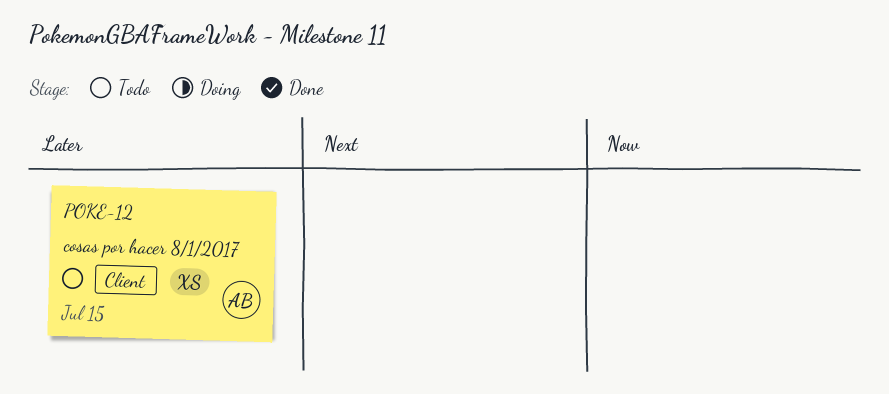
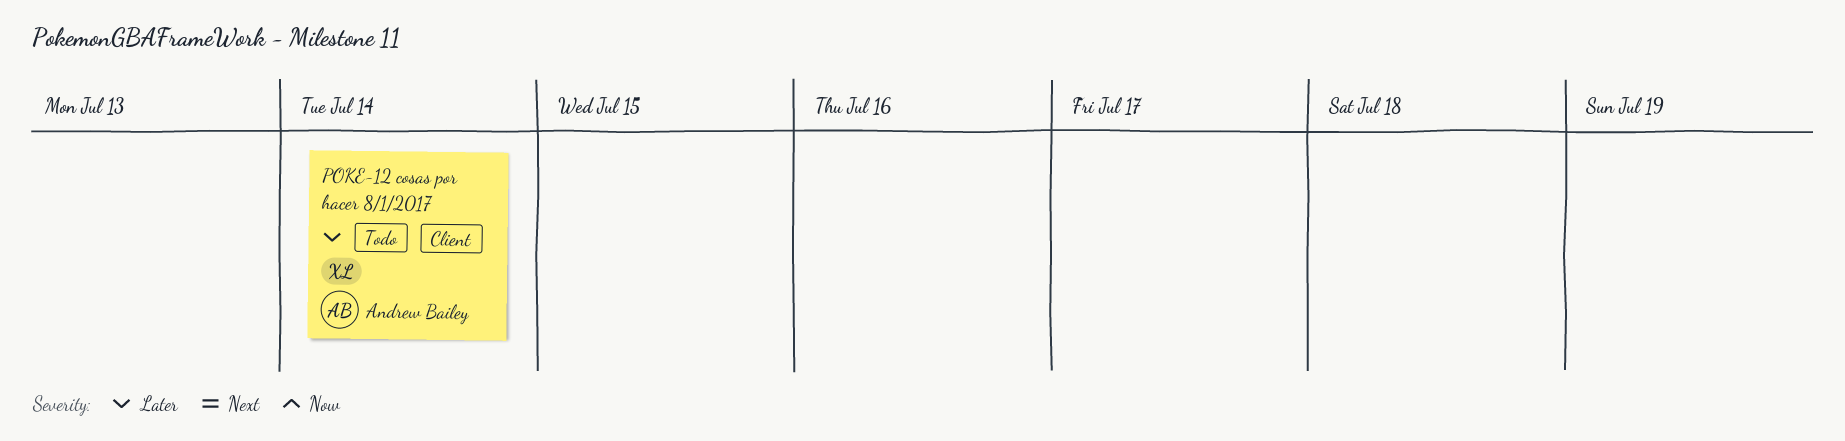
POKE-12, estimate: XS -> XL
POKE-12, due: Jul 15 -> Jul 14

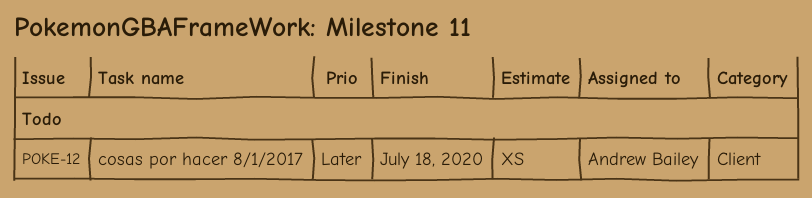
POKE-12, estimate: XL -> XS
POKE-12, due: Jul 14 -> Jul 18

